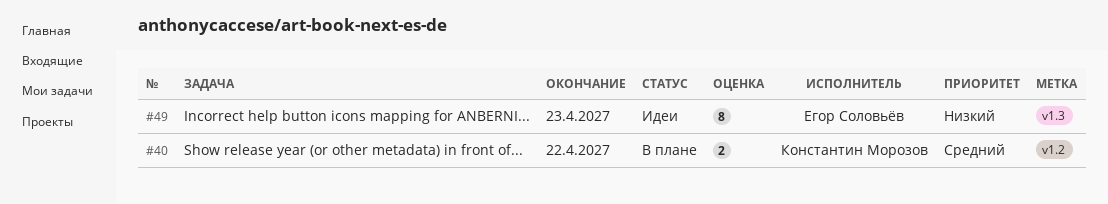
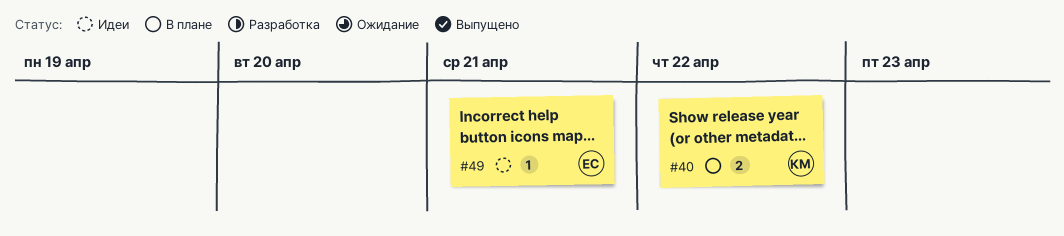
#49, estimate: 8 -> 1
#49, due: Apr 23 -> Apr 21

